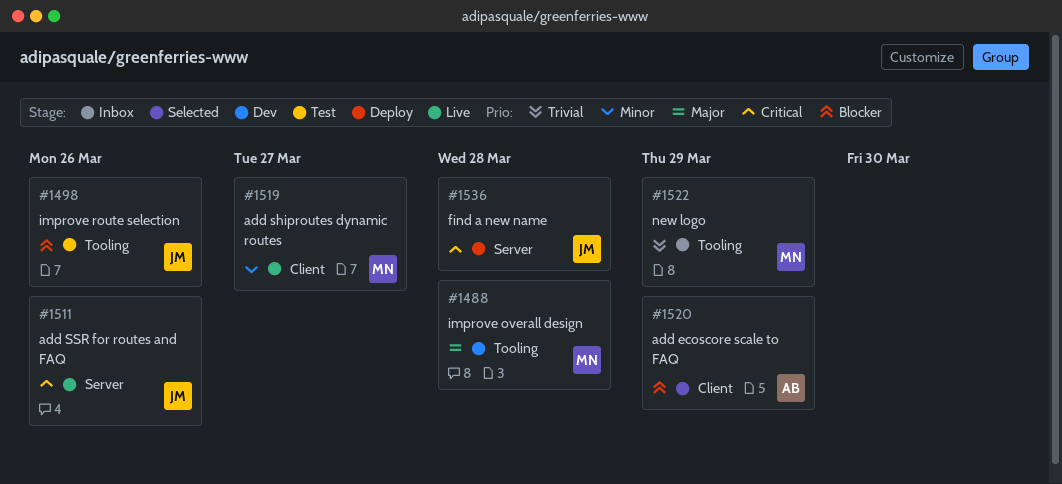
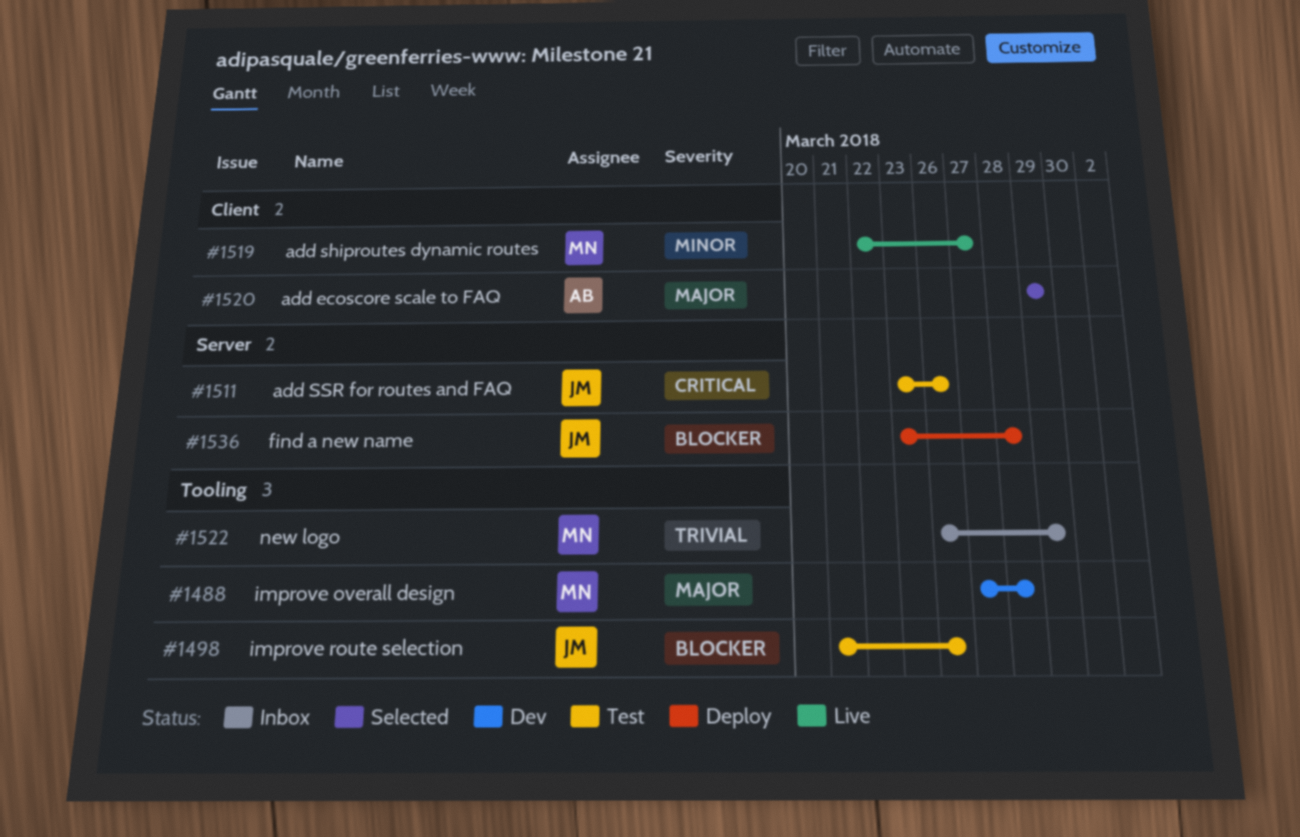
#1511, status: Live -> Test
#1520, priority: Blocker -> Major
#1536, priority: Critical -> Blocker

